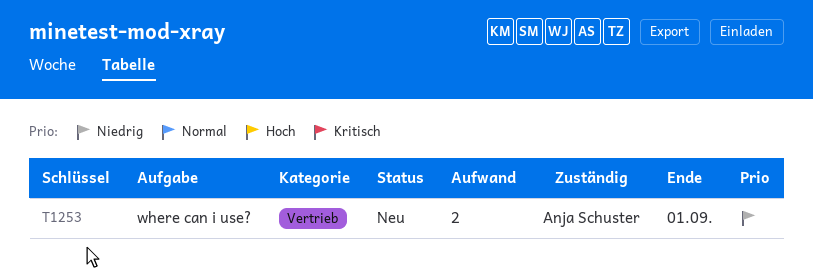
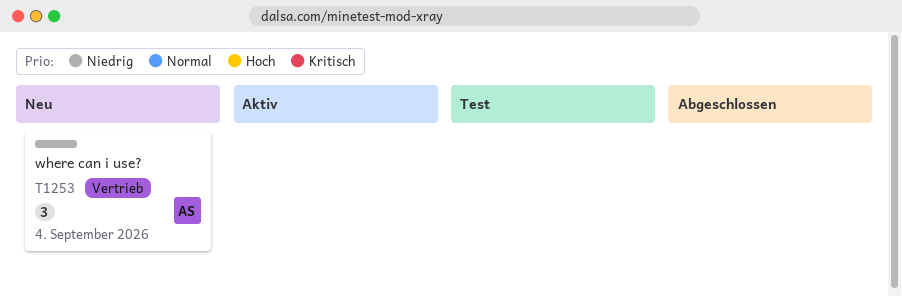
T1253, estimate: 2 -> 3
T1253, due: Sep 1 -> Sep 4

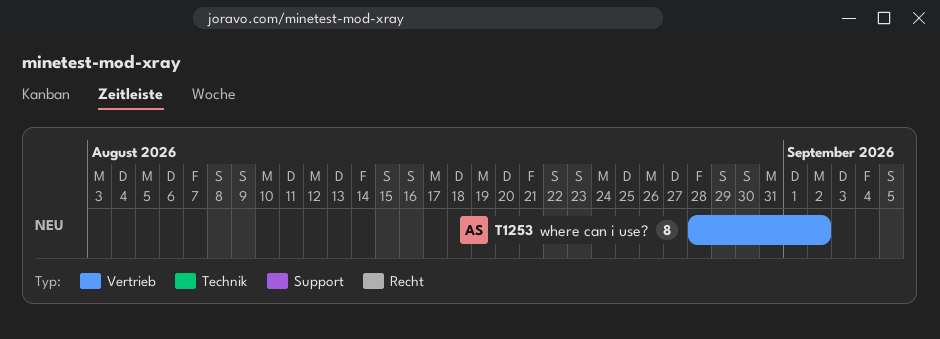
T1253, estimate: 3 -> 8
T1253, due: Sep 4 -> Sep 2

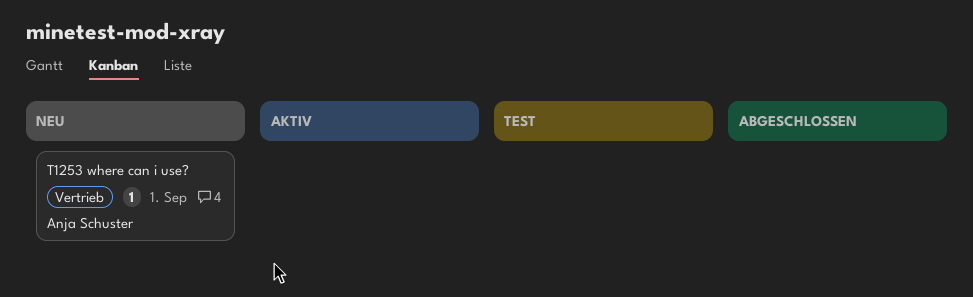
T1253, estimate: 8 -> 1
T1253, due: Sep 2 -> Sep 1

